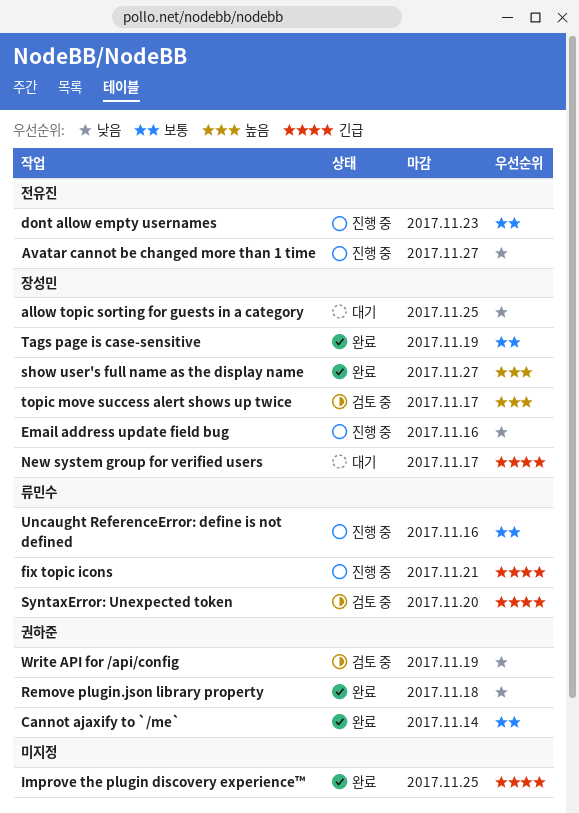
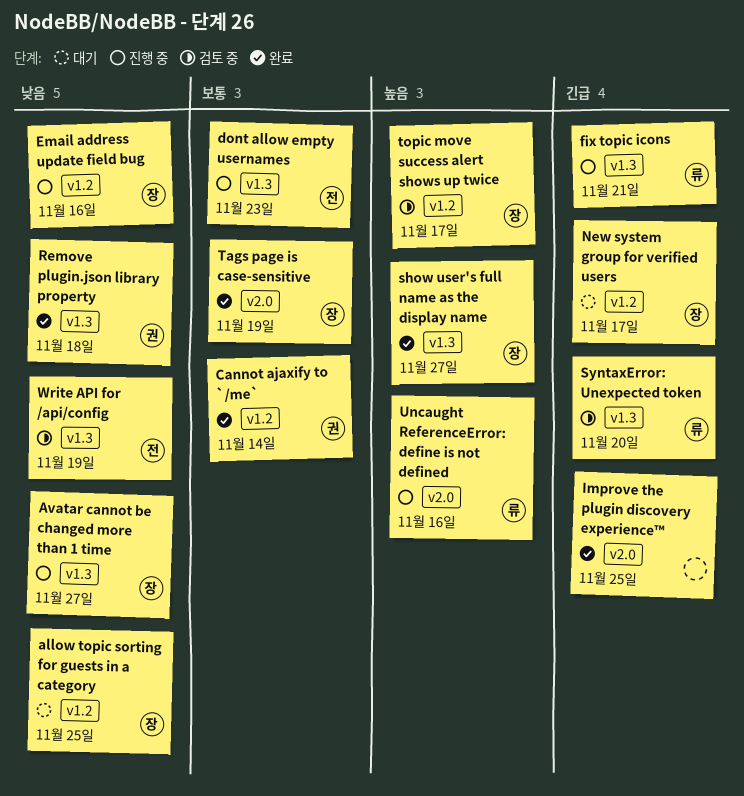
Avatar cannot be changed more than 1 time, owner: 전유진 -> 장성민
Uncaught ReferenceError: define is not defined, priority: 보통 -> 높음
Write API for /api/config, owner: 권하준 -> 전유진

